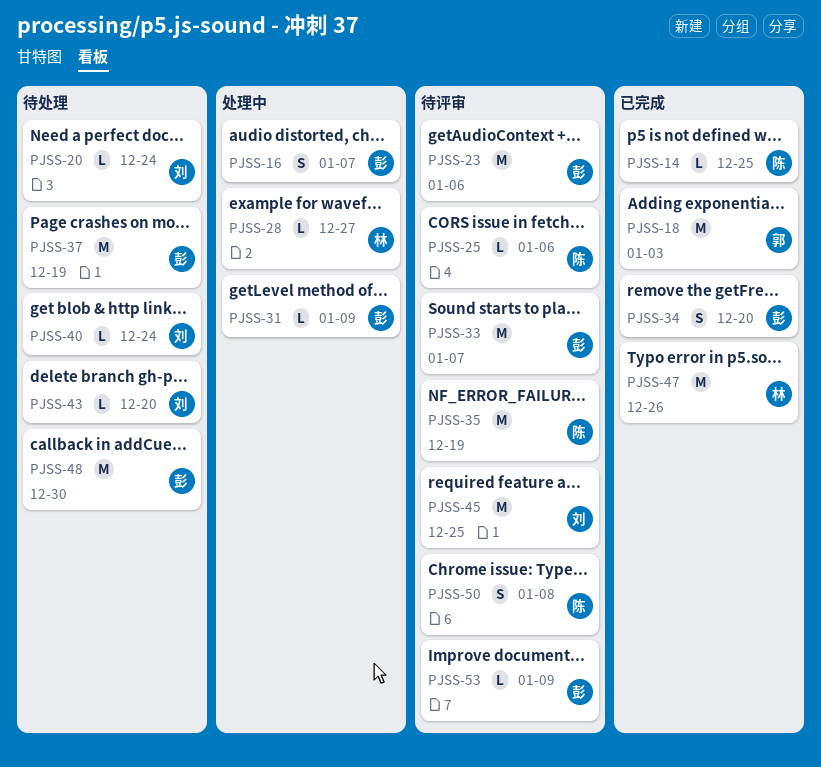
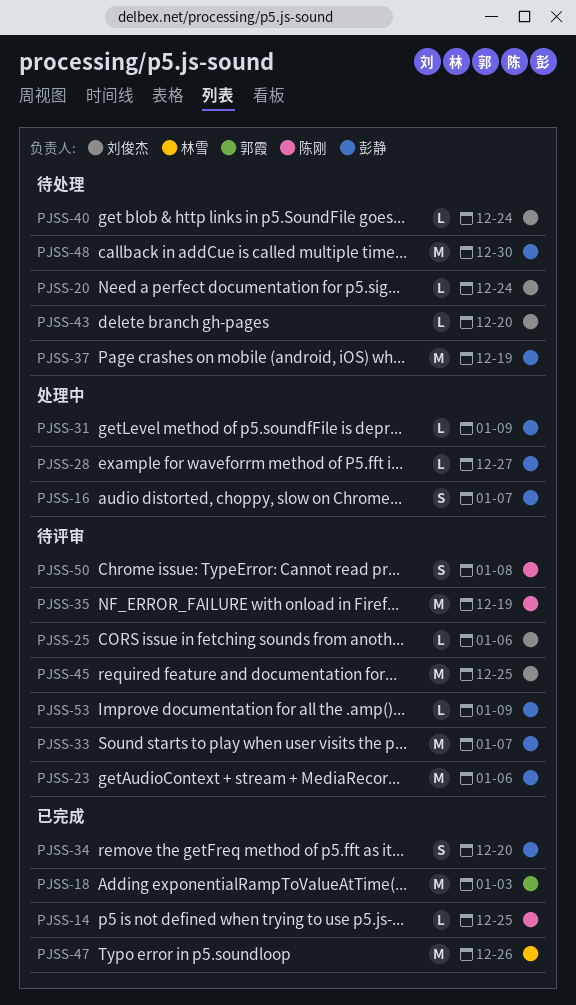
PJSS-25, owner: 陈刚 -> 刘俊杰
PJSS-28, owner: 林雪 -> 彭静

